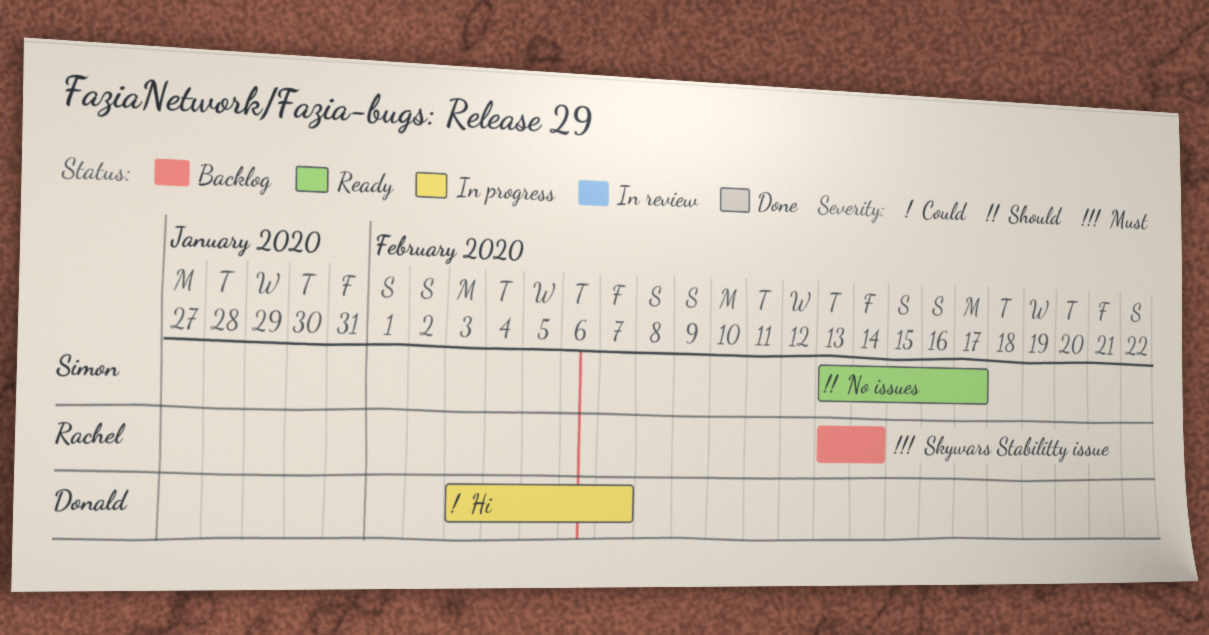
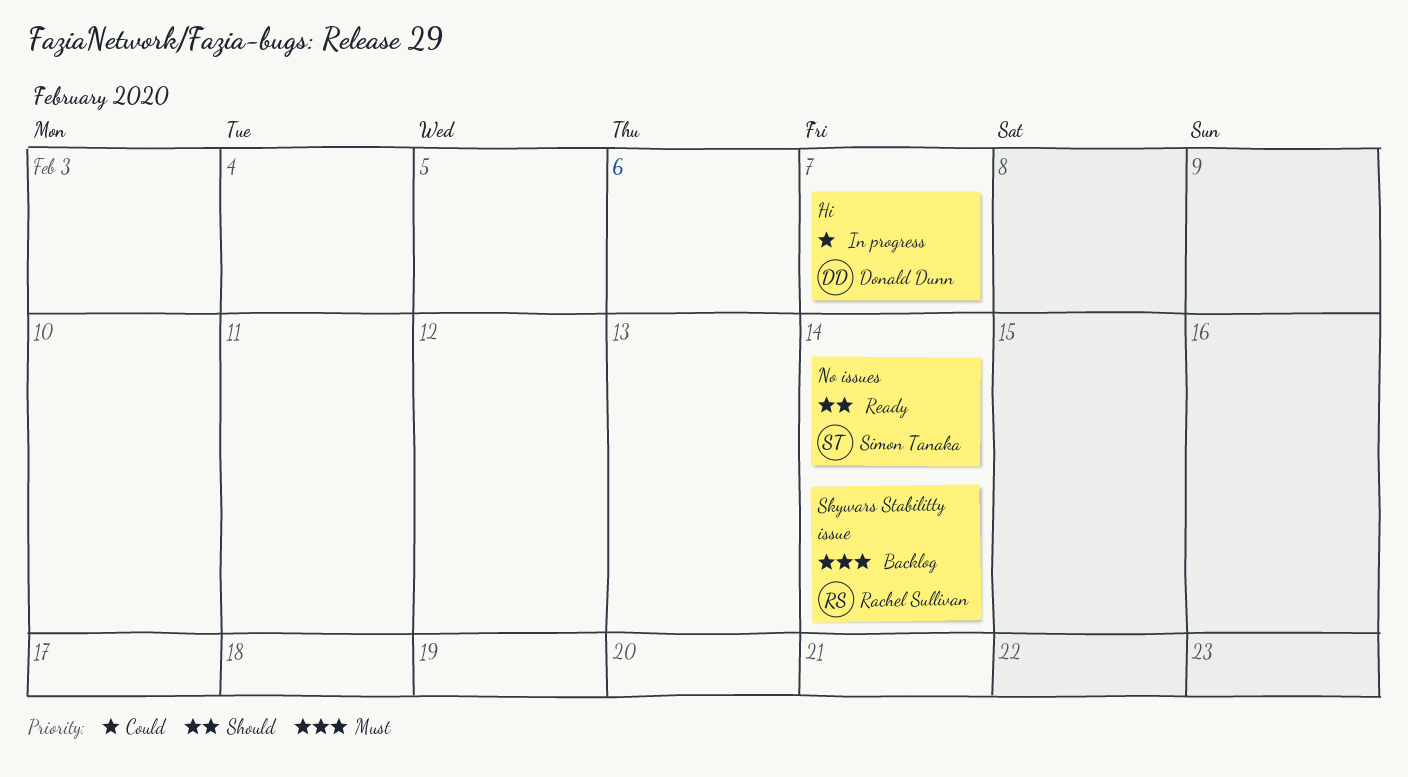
No issues, due: Feb 17 -> Feb 14

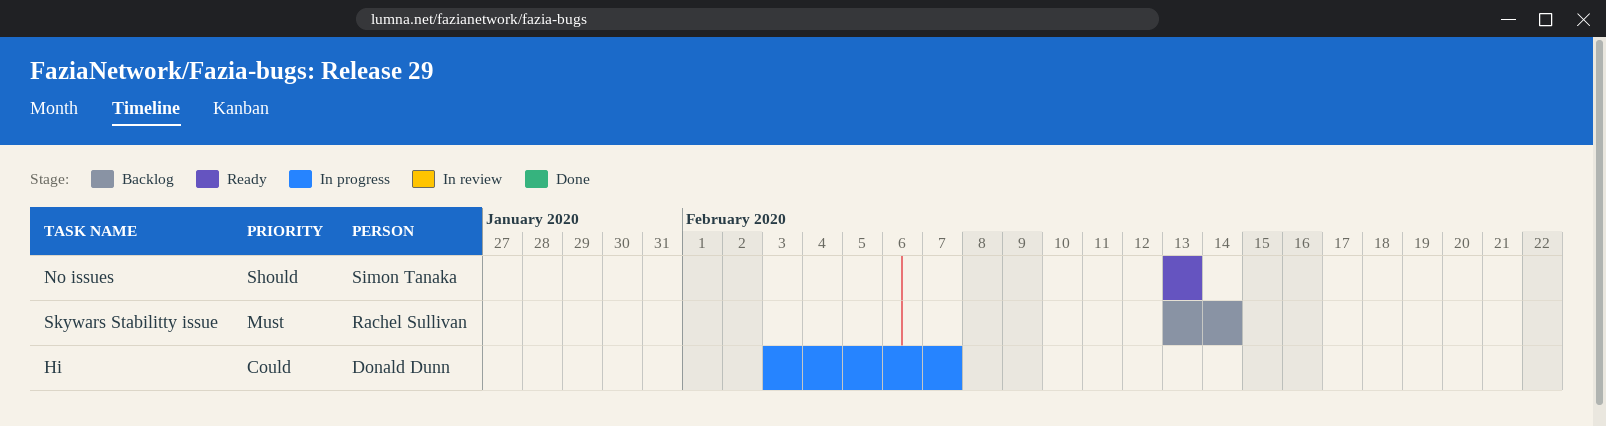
No issues, due: Feb 14 -> Feb 13

